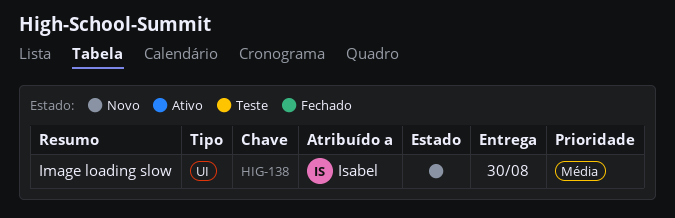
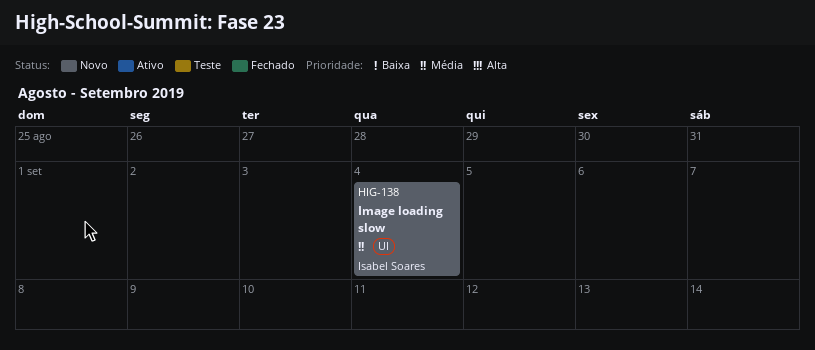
HIG-138, due: Aug 30 -> Sep 4

